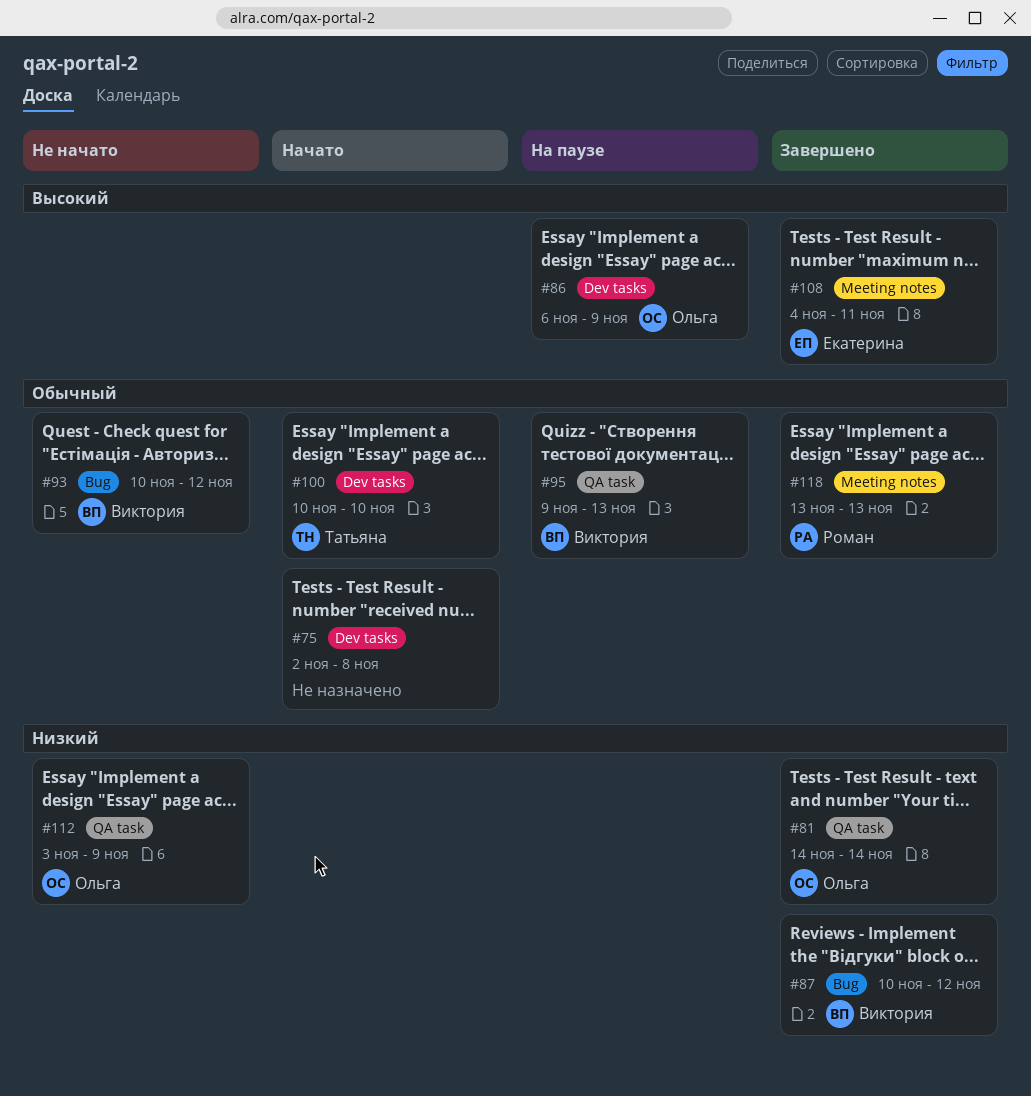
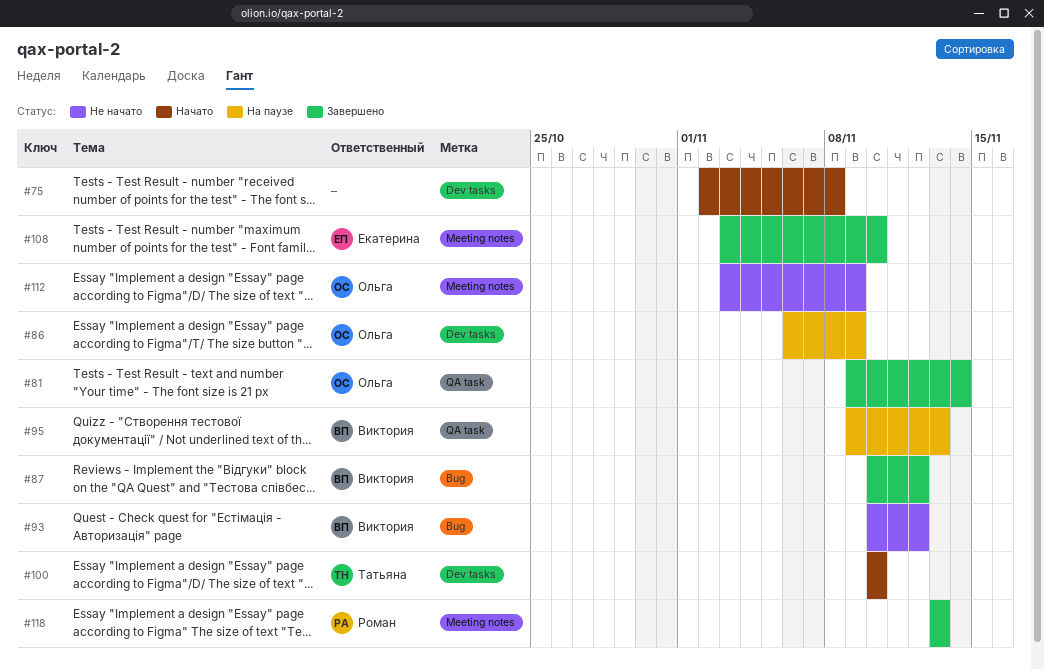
#81, start: Nov 14 -> Nov 9
#108, start: Nov 4 -> Nov 3
#108, due: Nov 11 -> Nov 10
#112, label: QA task -> Meeting notes

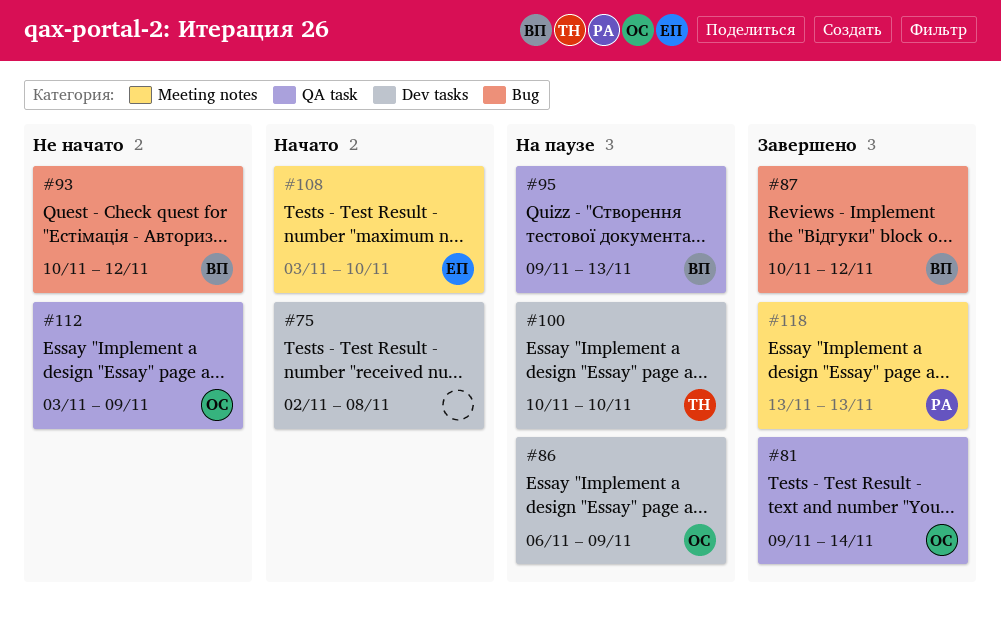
#100, status: Начато -> На паузе
#108, status: Завершено -> Начато
#112, label: Meeting notes -> QA task

